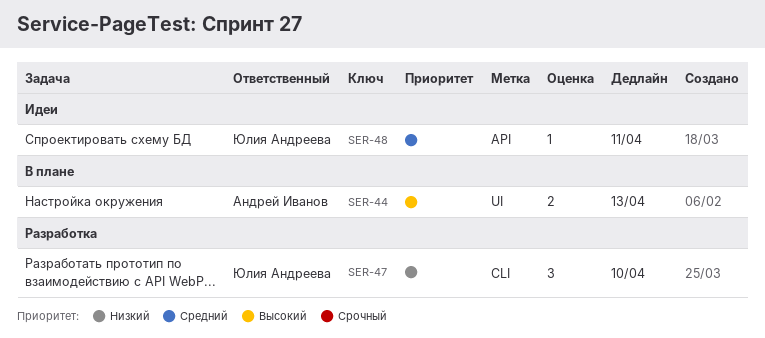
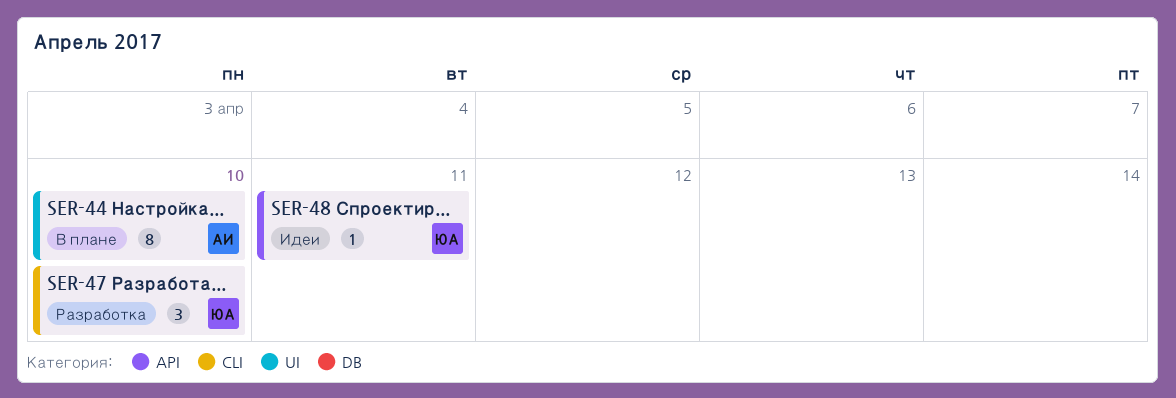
SER-44, estimate: 2 -> 8
SER-44, due: Apr 13 -> Apr 10

